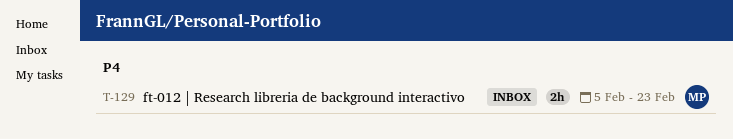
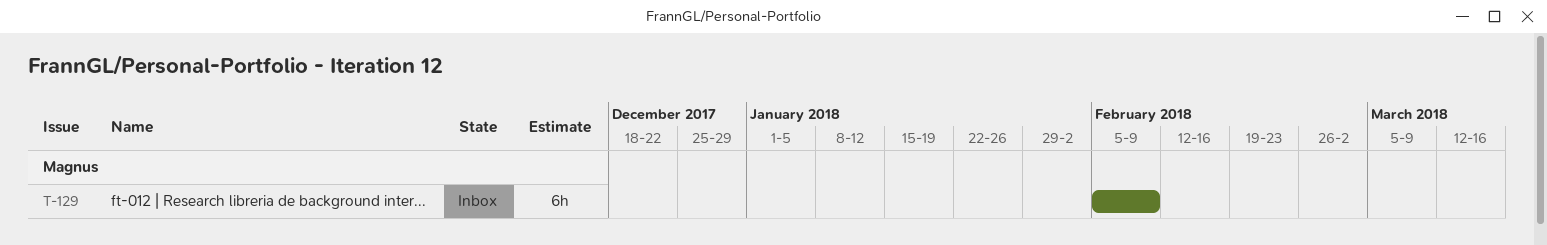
T-129, estimate: 2h -> 6h
T-129, due: Feb 23 -> Feb 9

